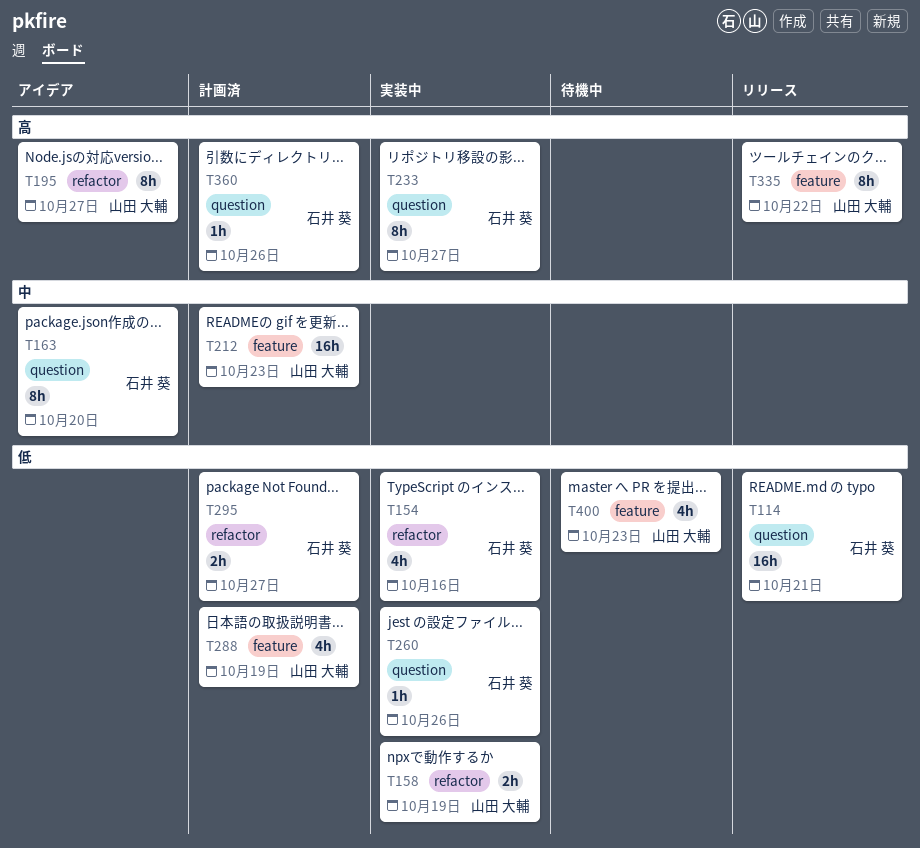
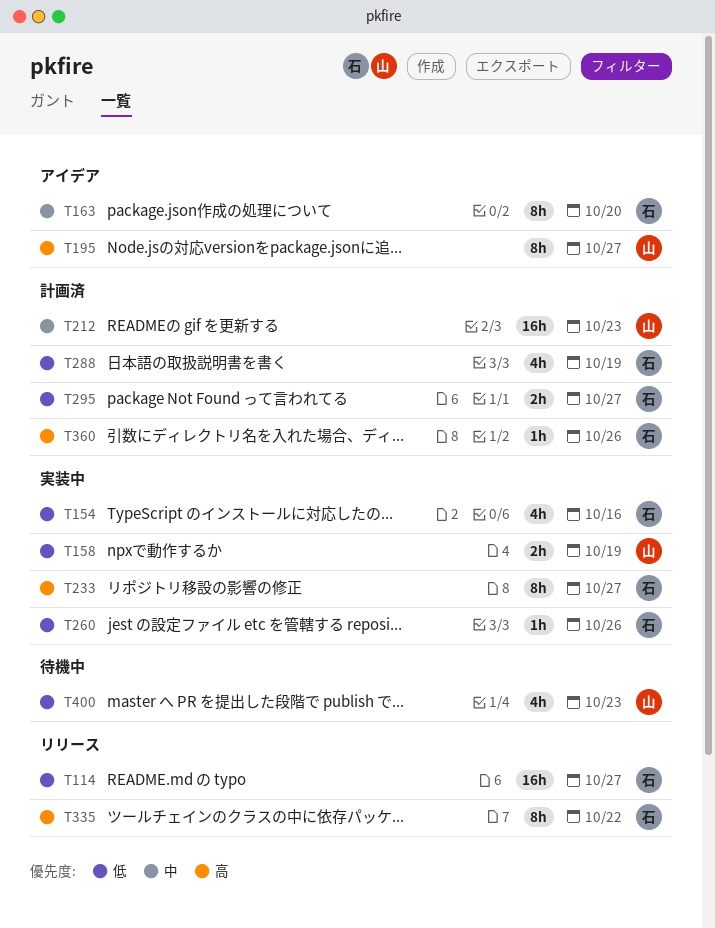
T114, due: Oct 21 -> Oct 27
T288, owner: 山田 大輔 -> 石井 葵
T335, owner: 山田 大輔 -> 石井 葵

